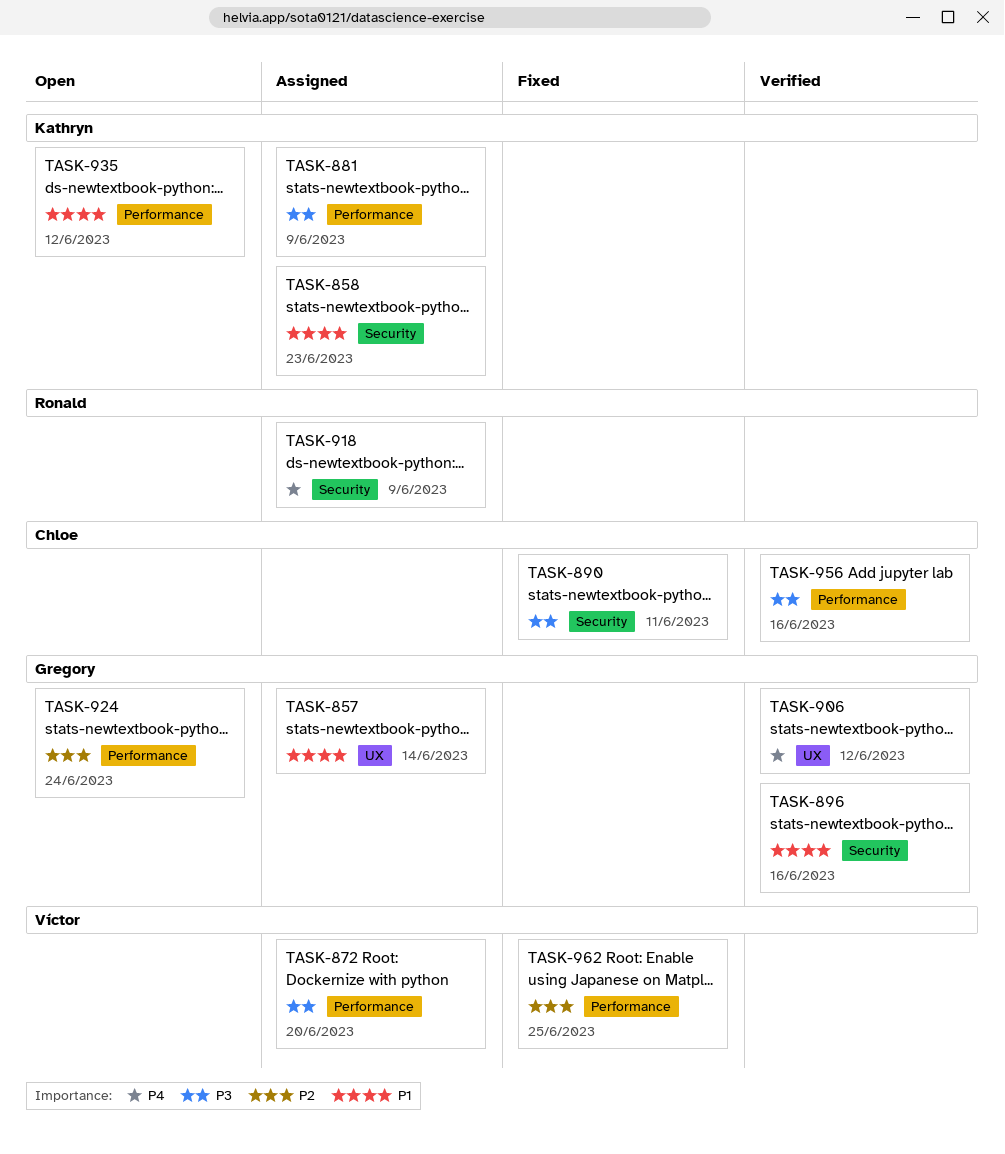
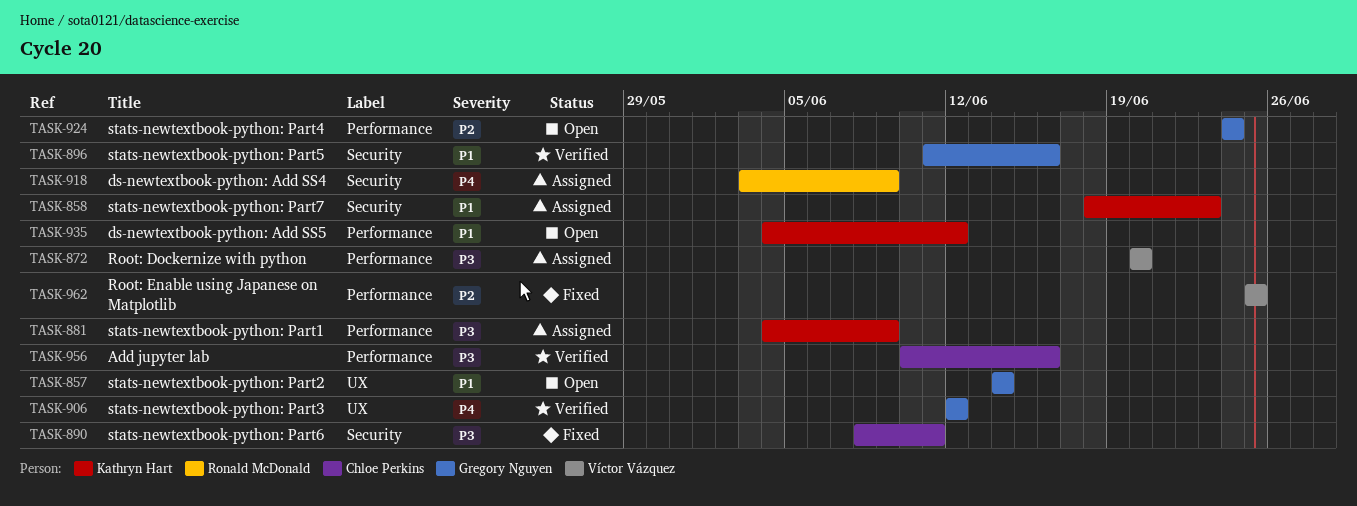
TASK-857, status: Assigned -> Open

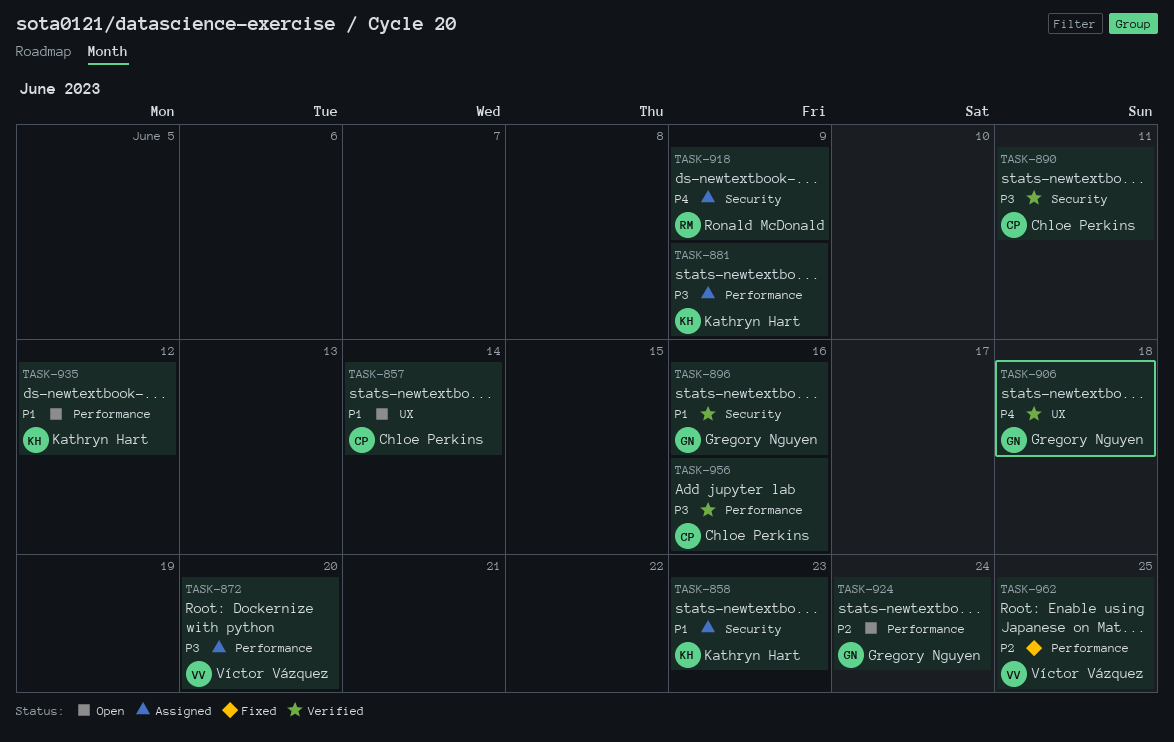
TASK-857, owner: Gregory Nguyen -> Chloe Perkins
TASK-890, status: Fixed -> Verified
TASK-906, due: Jun 12 -> Jun 18

